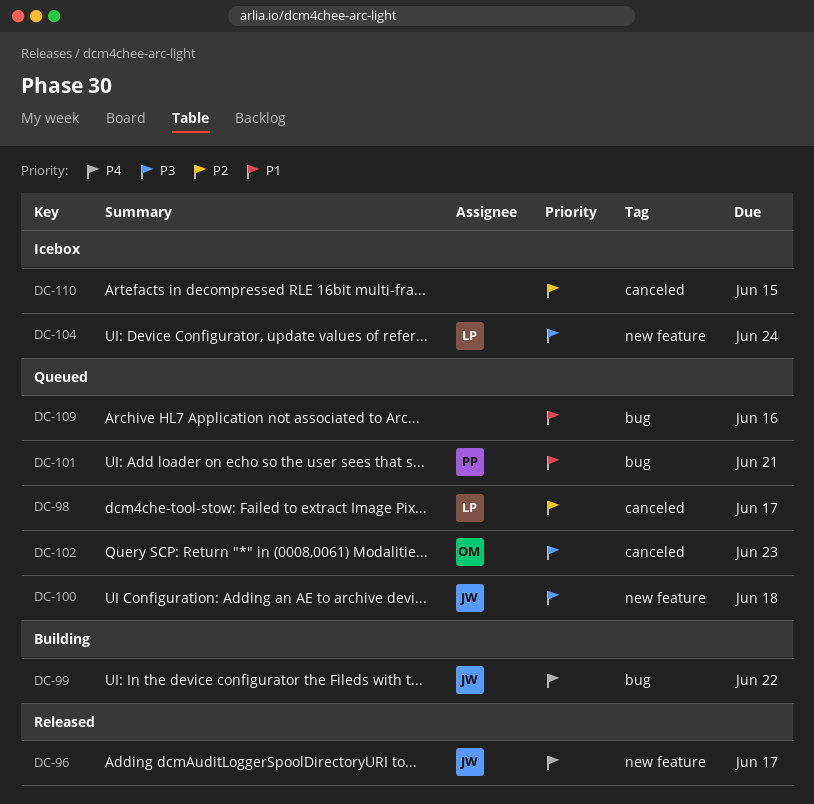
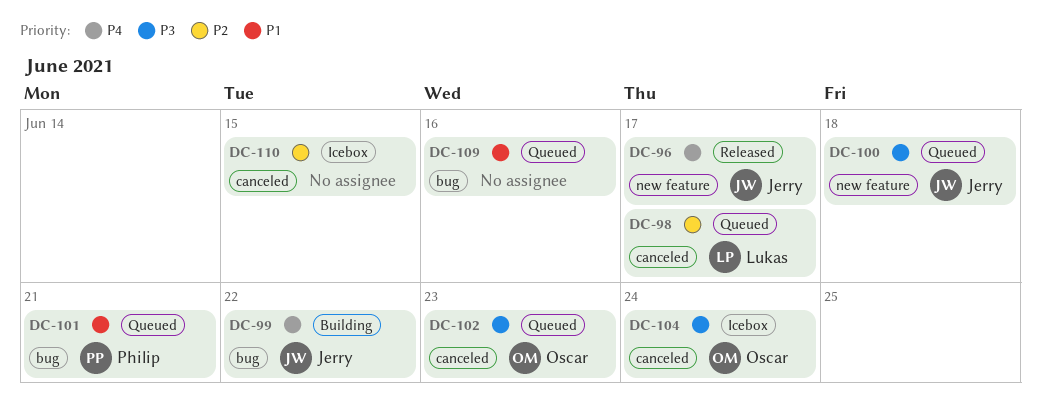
DC-104, owner: Lukas -> Oscar
DC-104, label: new feature -> canceled

